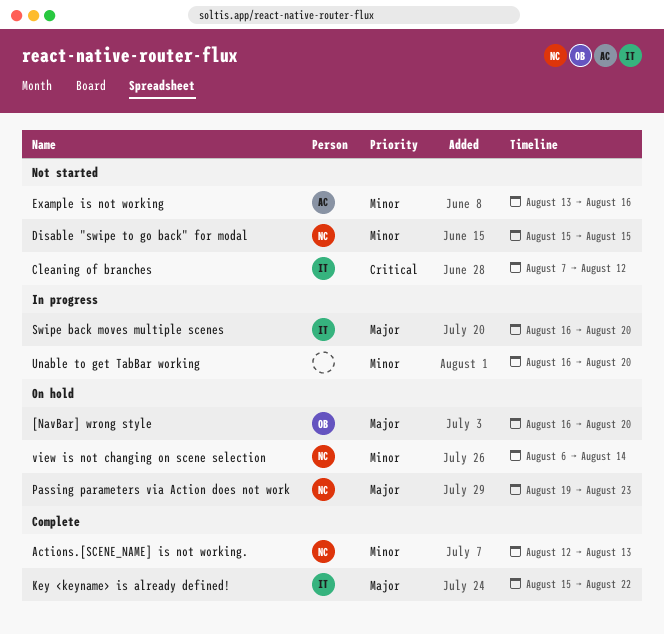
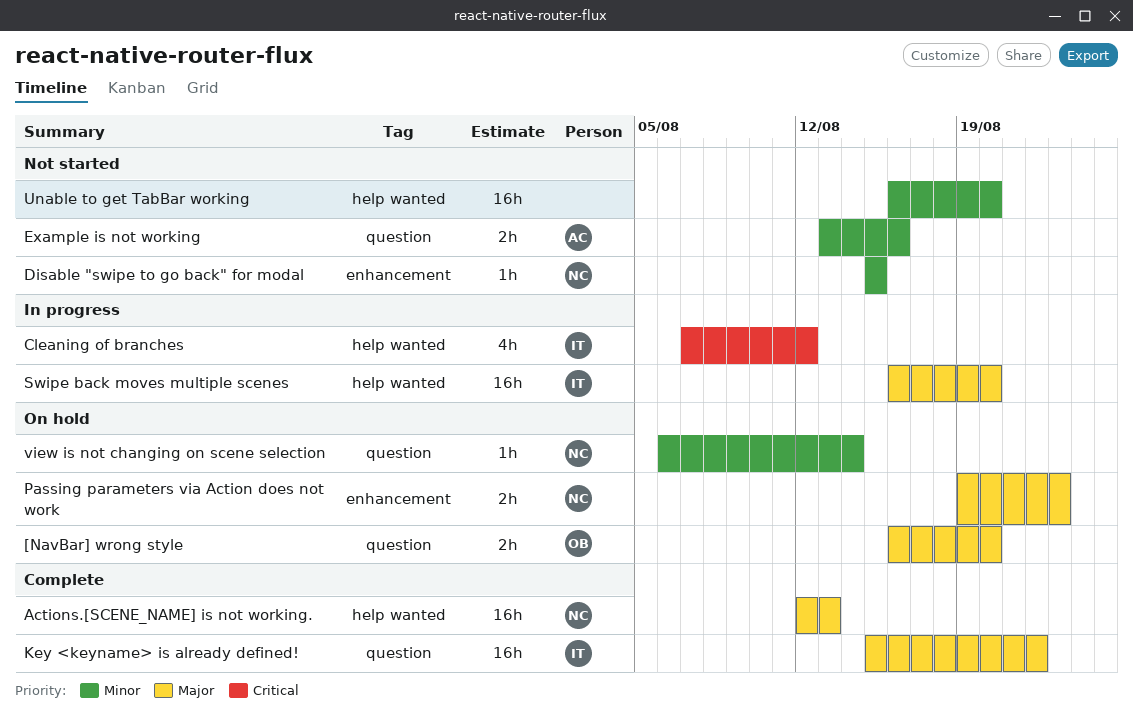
Actions.[SCENE_NAME] is not working., priority: Minor -> Major
Cleaning of branches, status: Not started -> In progress
Unable to get TabBar working, status: In progress -> Not started

